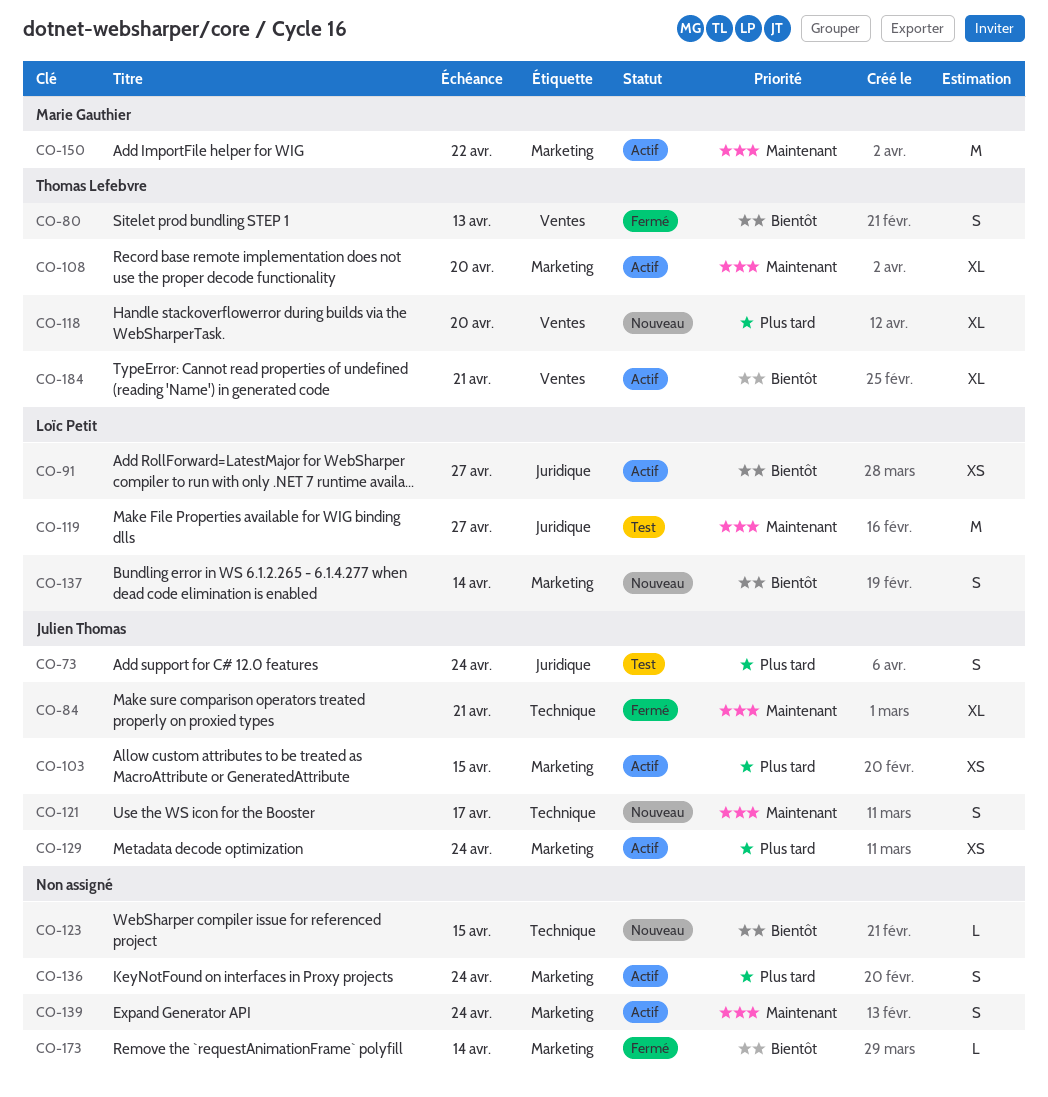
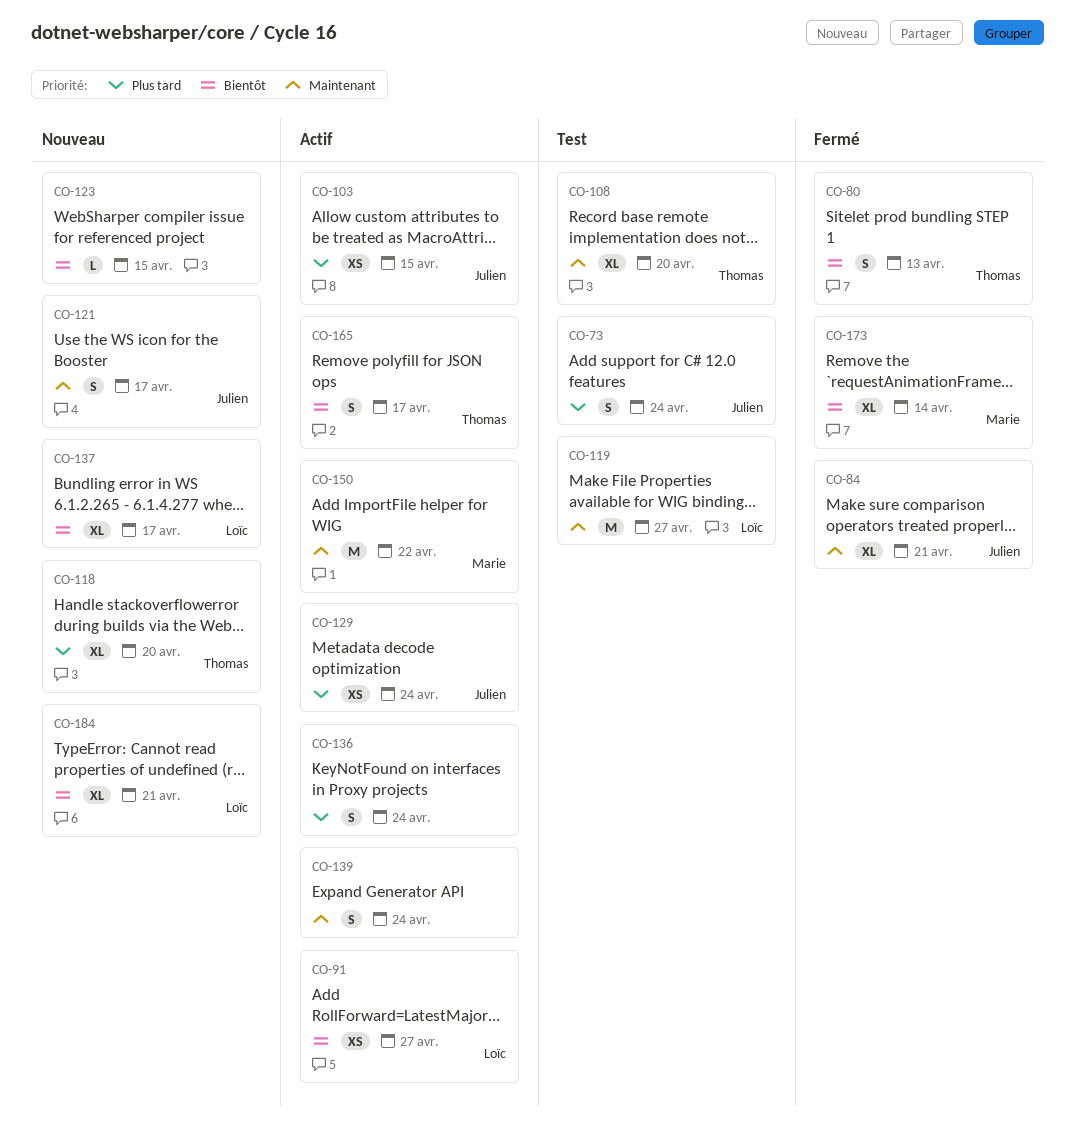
CO-108, status: Actif -> Test
CO-137, estimate: S -> XL
CO-137, due: Apr 14 -> Apr 17
CO-165: none -> present
CO-173, owner: none -> Marie Gauthier
CO-173, estimate: L -> XL
CO-184, status: Actif -> Nouveau
CO-184, owner: Thomas Lefebvre -> Loïc Petit

